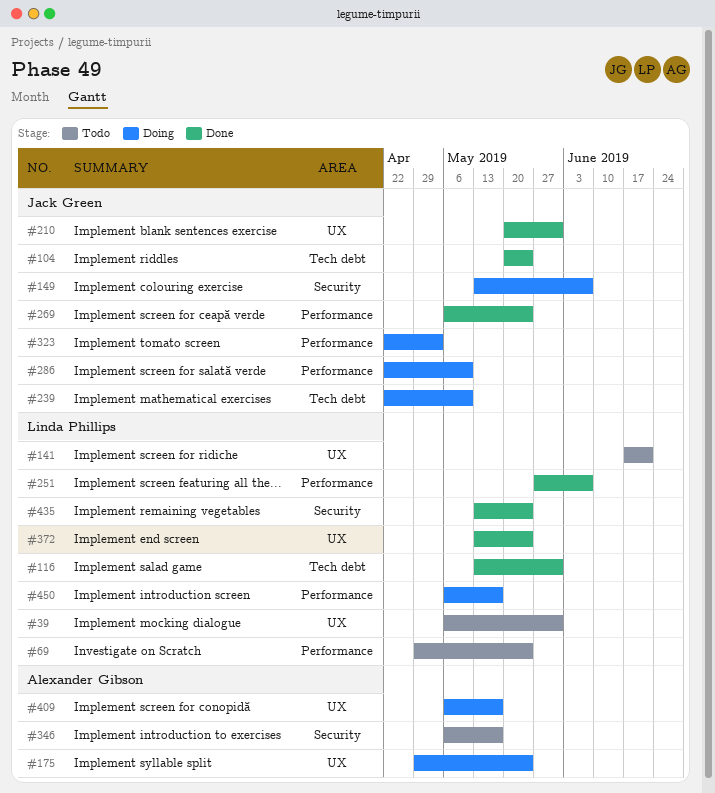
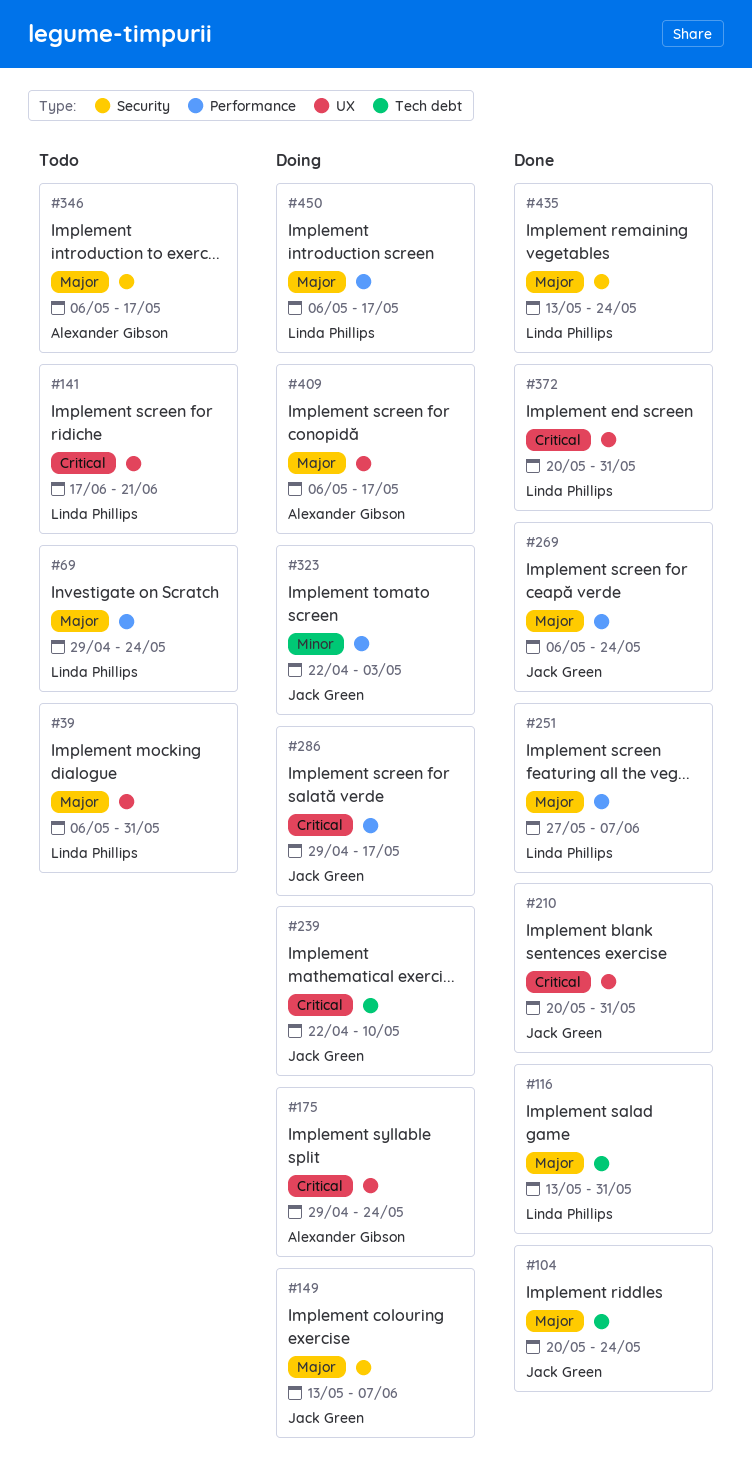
#286, start: Apr 22 -> Apr 29
#286, due: May 10 -> May 17
#372, start: May 13 -> May 20
#372, due: May 24 -> May 31

